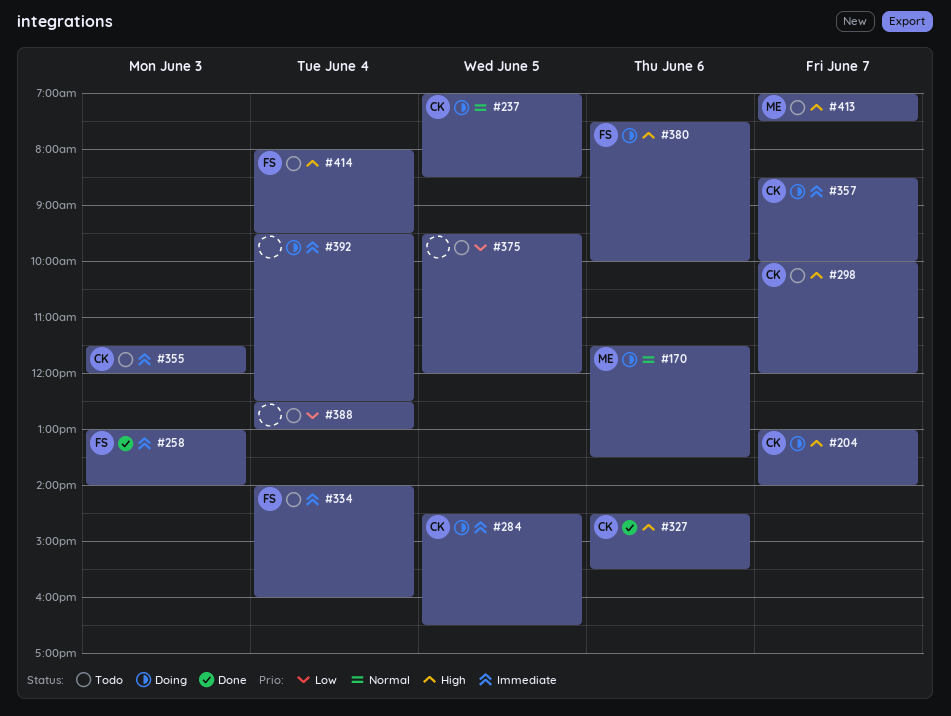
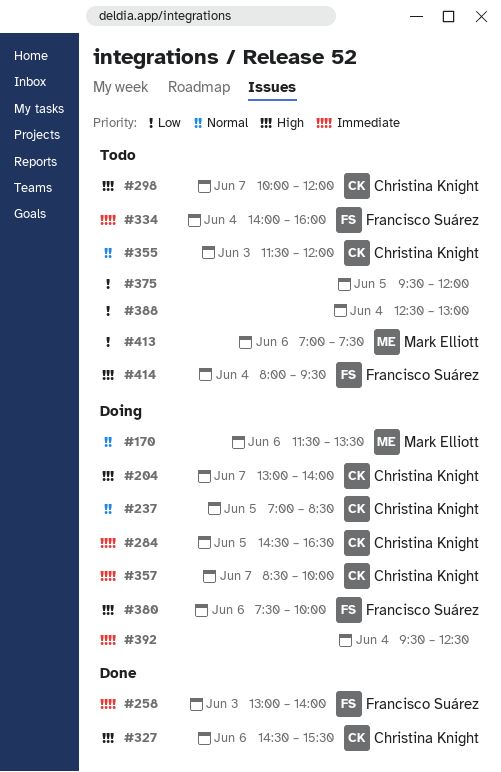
#355, priority: Immediate -> Normal
#413, priority: High -> Low
#413, day: Jun 7 -> Jun 6

